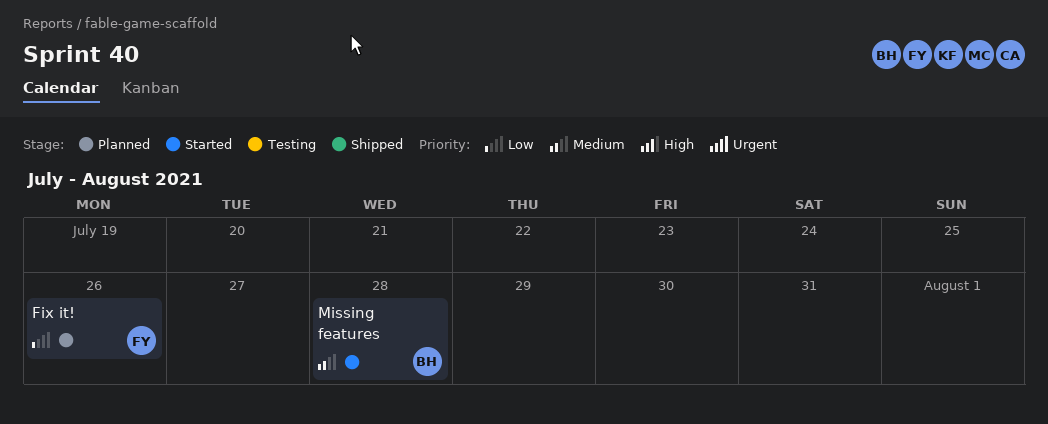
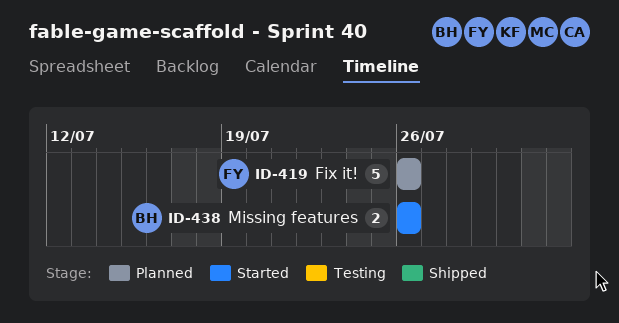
Missing features, due: Jul 28 -> Jul 26

